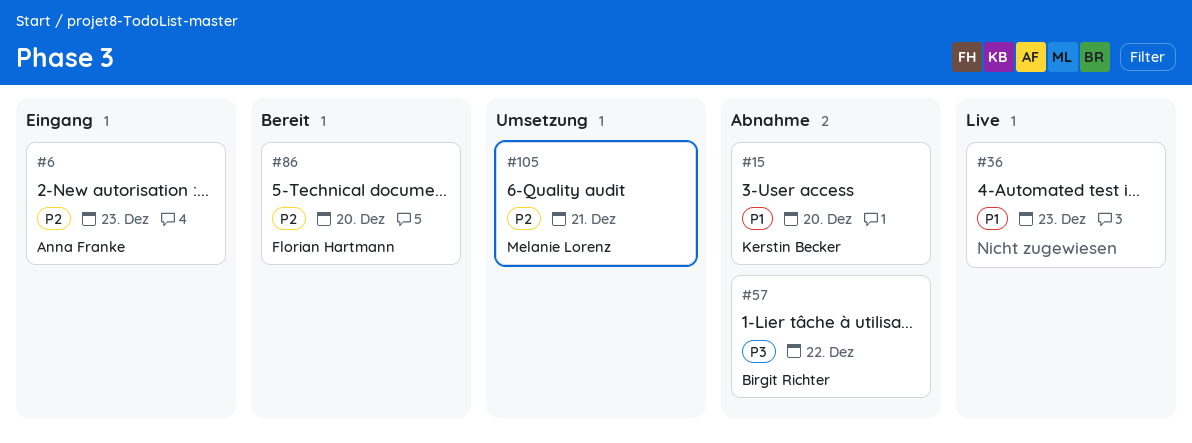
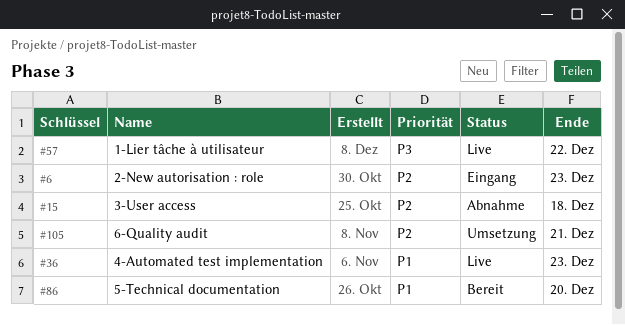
#15, priority: P1 -> P2
#15, due: Dec 20 -> Dec 18
#57, status: Abnahme -> Live
#86, priority: P2 -> P1

